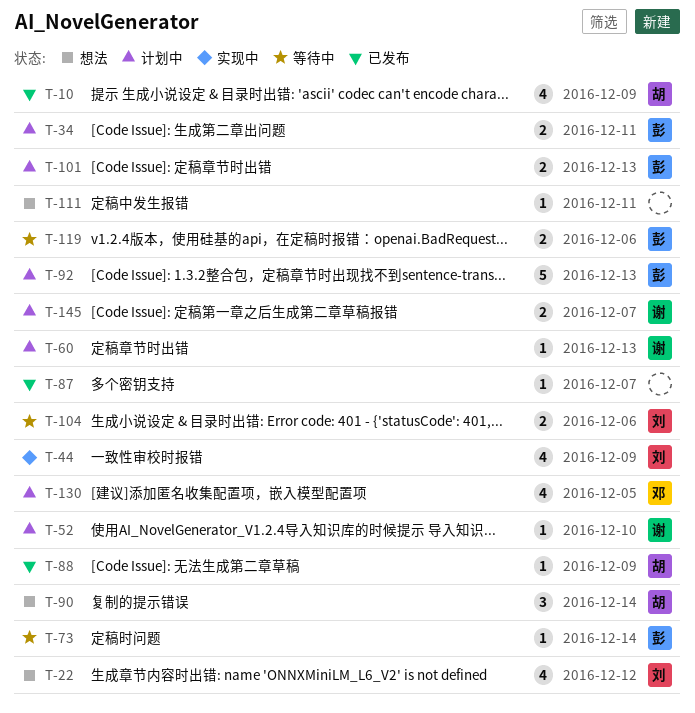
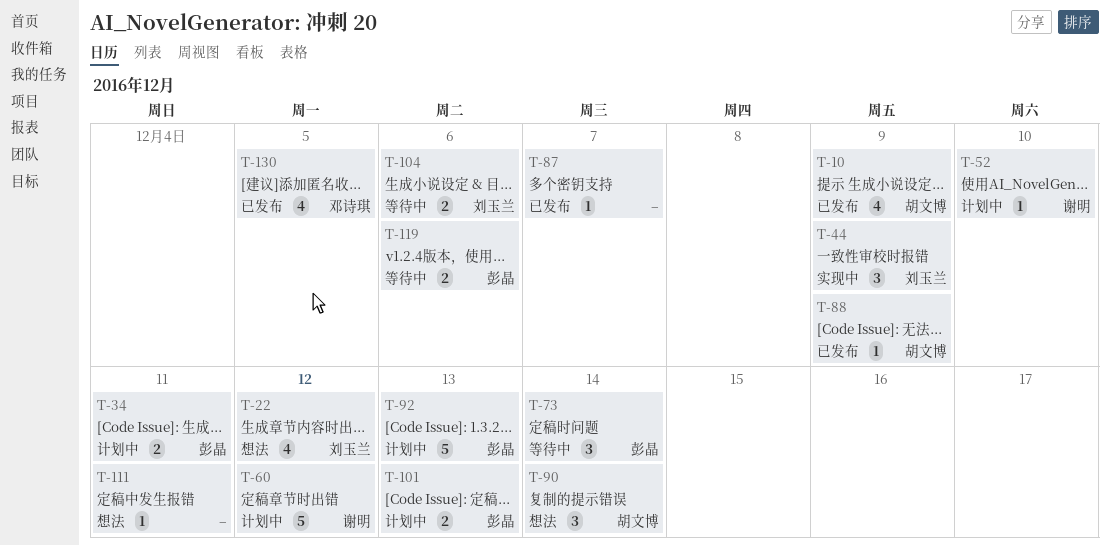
T-44, estimate: 4 -> 3
T-60, estimate: 1 -> 5
T-60, due: Dec 13 -> Dec 12
T-73, estimate: 1 -> 3
T-130, status: 计划中 -> 已发布
T-145: present -> none

